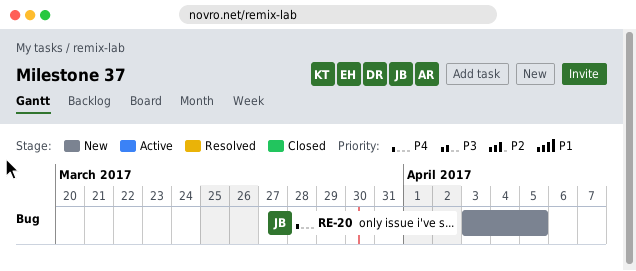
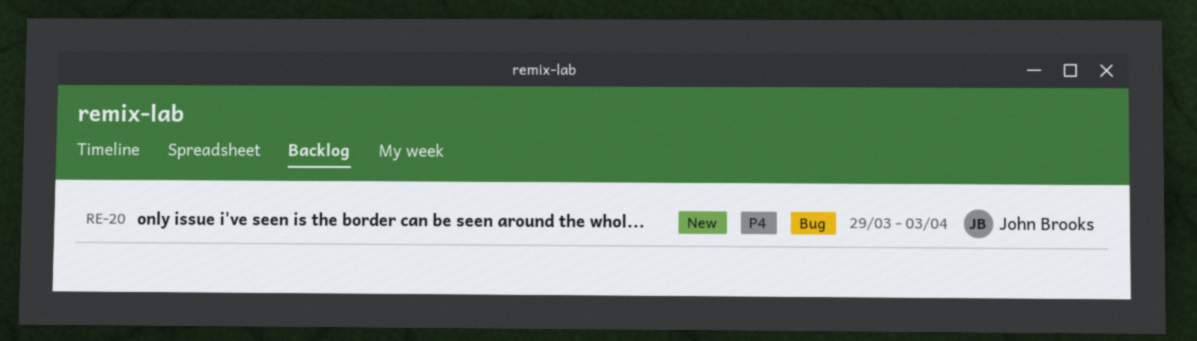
RE-20, start: Apr 3 -> Mar 29
RE-20, due: Apr 5 -> Apr 3

